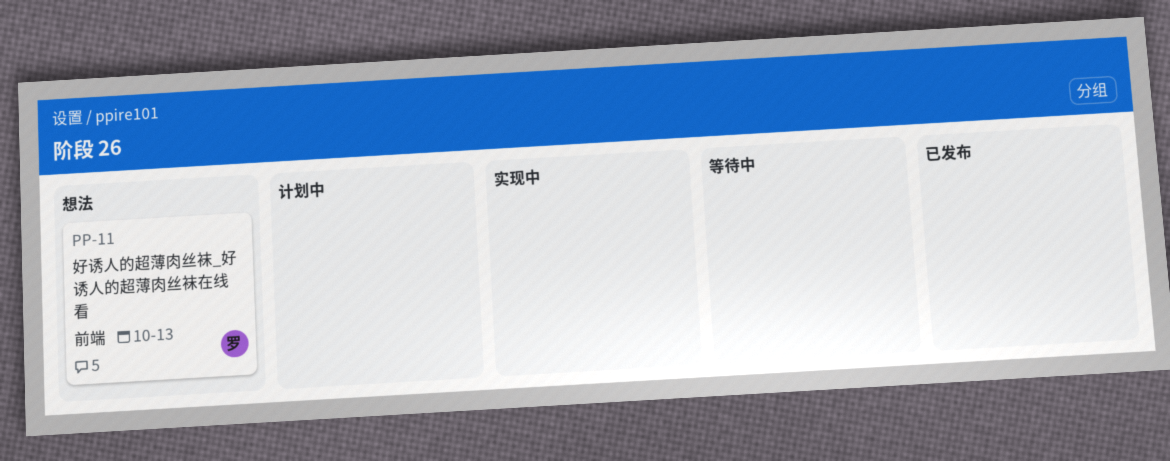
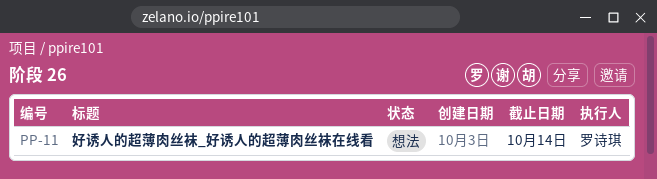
PP-11, due: Oct 13 -> Oct 14

